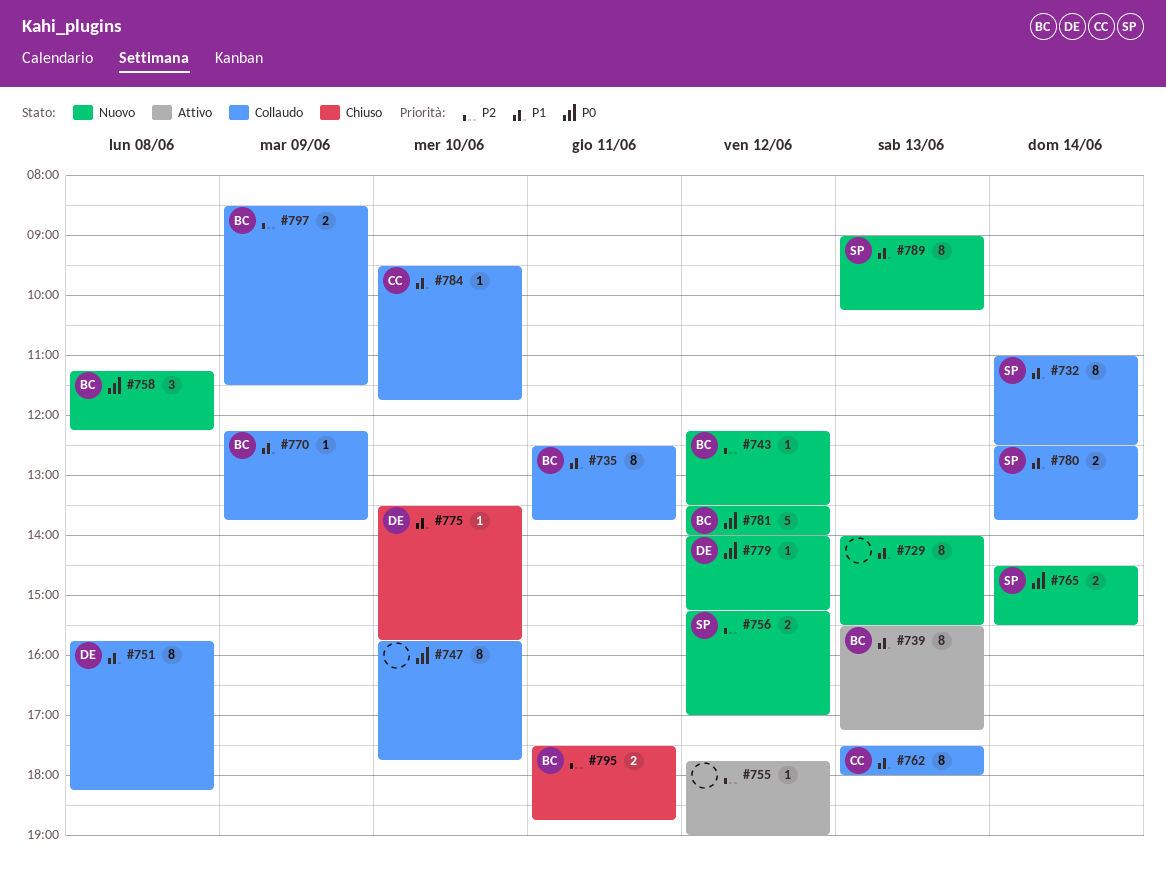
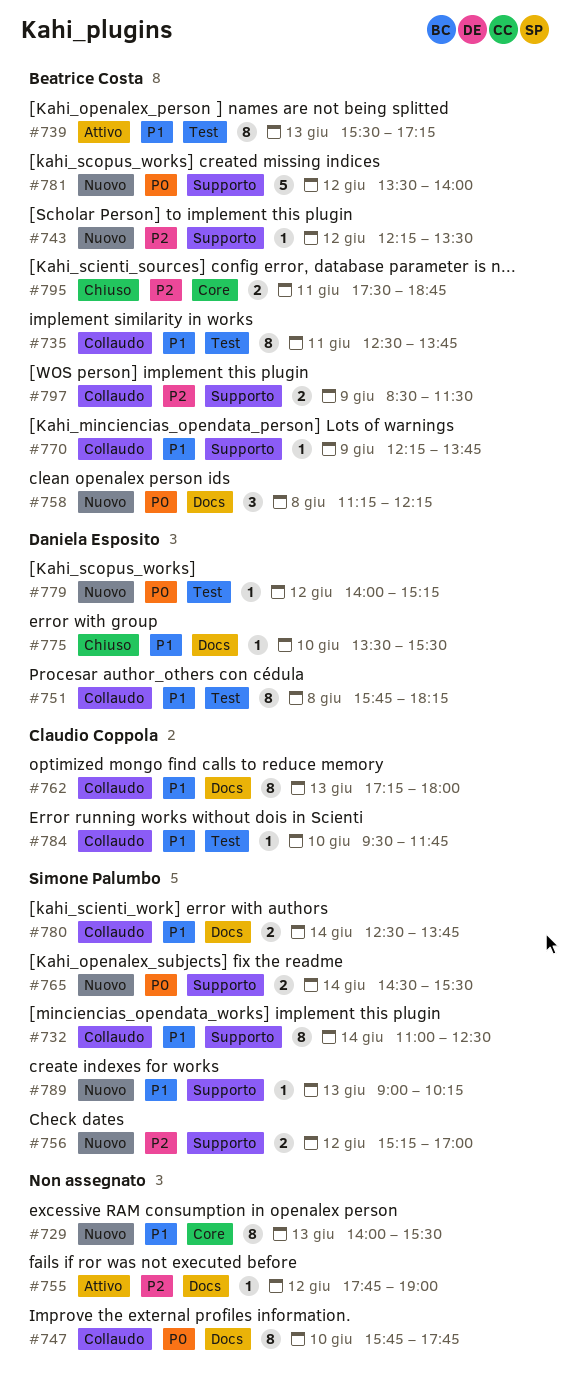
#762, begins: 17:30 -> 17:15
#775, ends: 15:45 -> 15:30
#789, estimate: 8 -> 1

